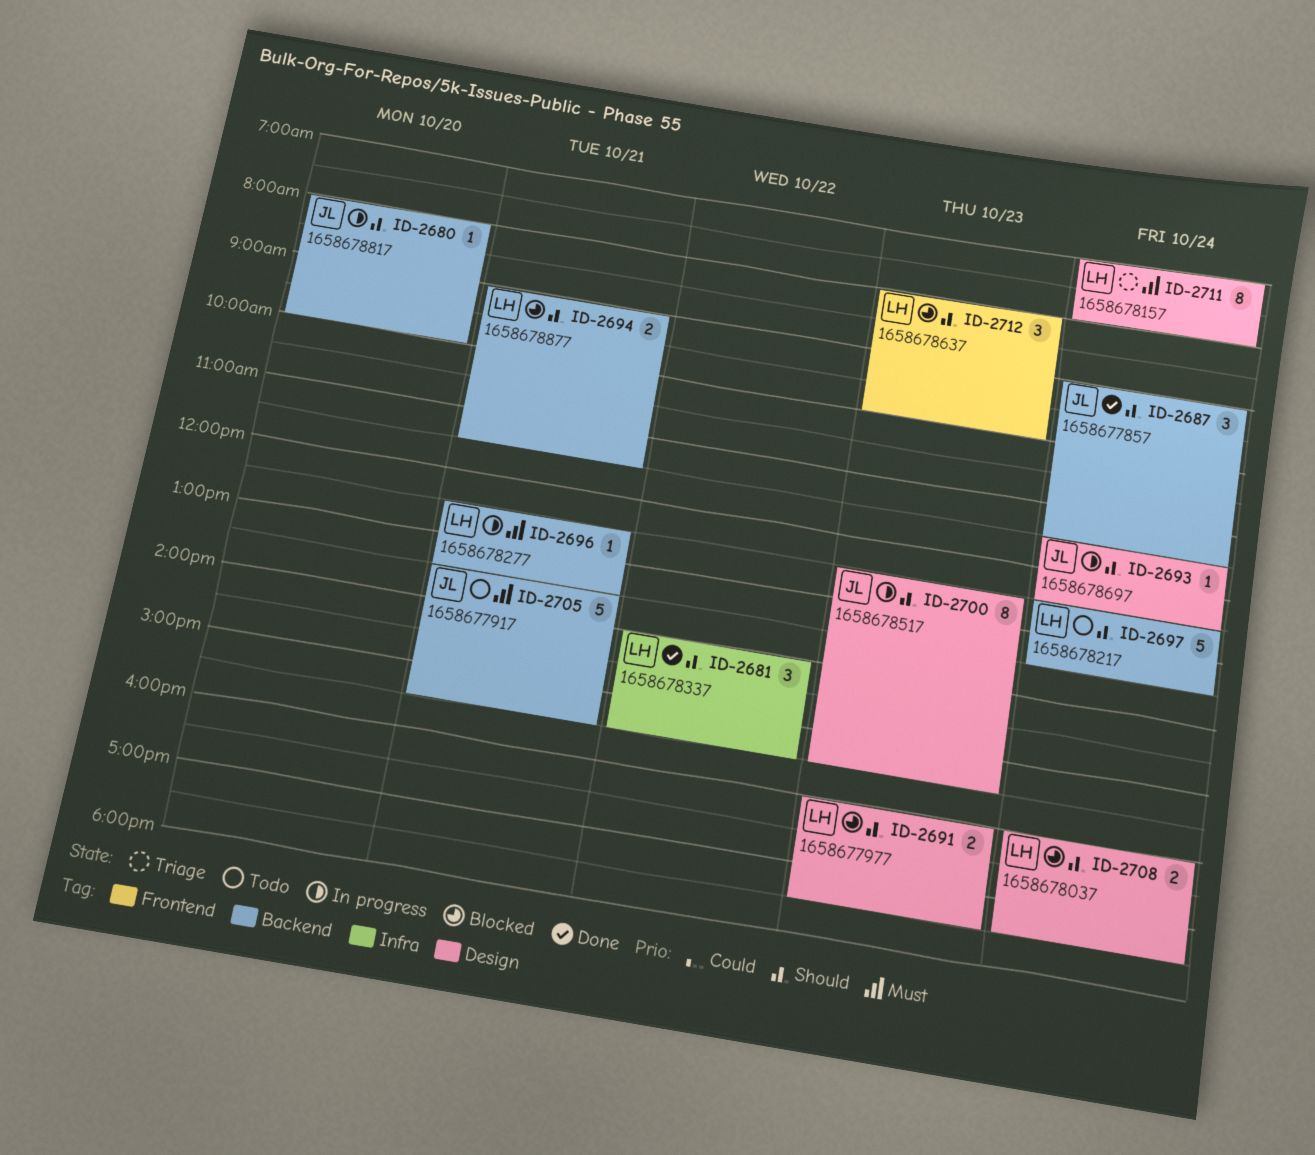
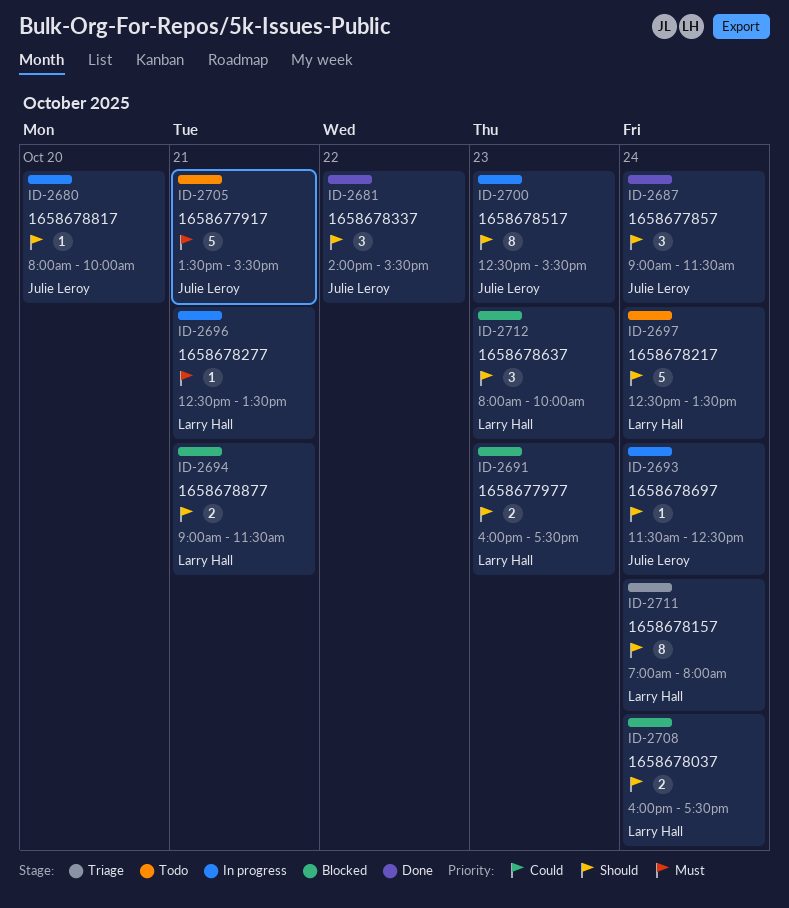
ID-2681, owner: Larry Hall -> Julie Leroy
ID-2711, priority: Must -> Should

